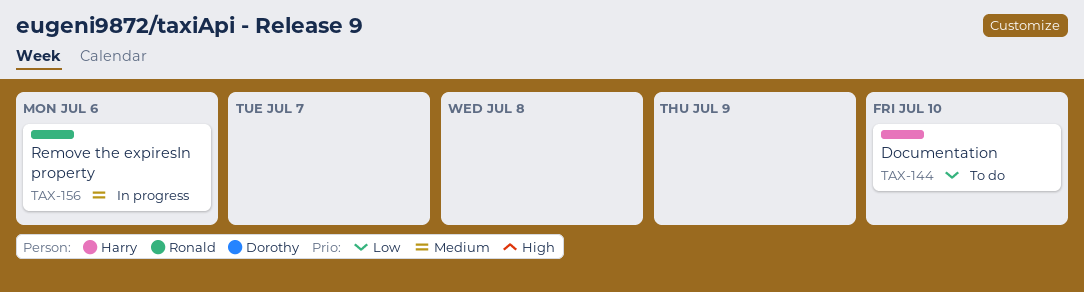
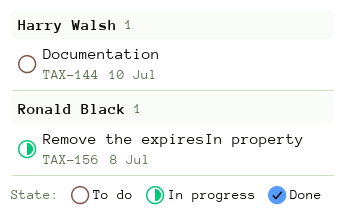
TAX-156, due: Jul 6 -> Jul 8

